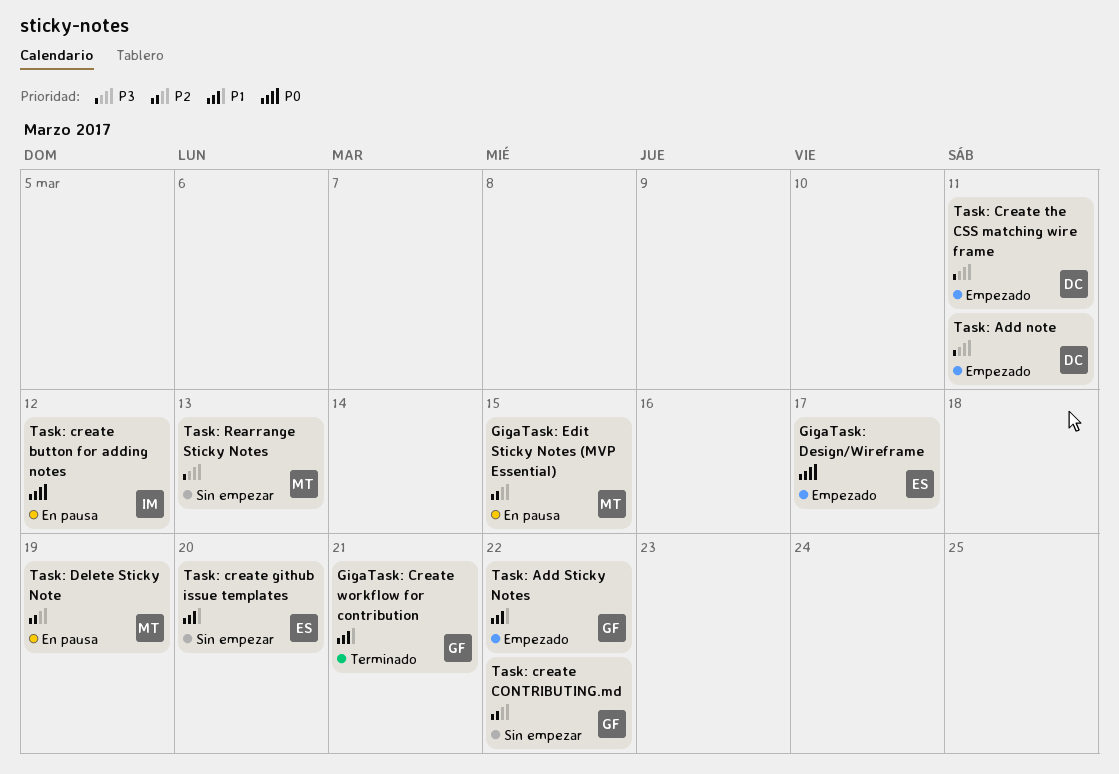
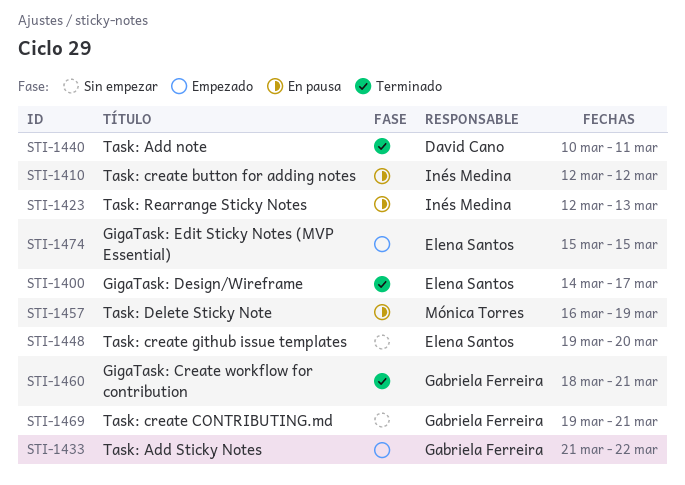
GigaTask: Design/Wireframe, status: Empezado -> Terminado
GigaTask: Edit Sticky Notes (MVP Essential), status: En pausa -> Empezado
GigaTask: Edit Sticky Notes (MVP Essential), owner: Mónica Torres -> Elena Santos
Task: Add note, status: Empezado -> Terminado
Task: create CONTRIBUTING.md, due: Mar 22 -> Mar 21
Task: Create the CSS matching wire frame: present -> none
Task: Rearrange Sticky Notes, status: Sin empezar -> En pausa
Task: Rearrange Sticky Notes, owner: Mónica Torres -> Inés Medina

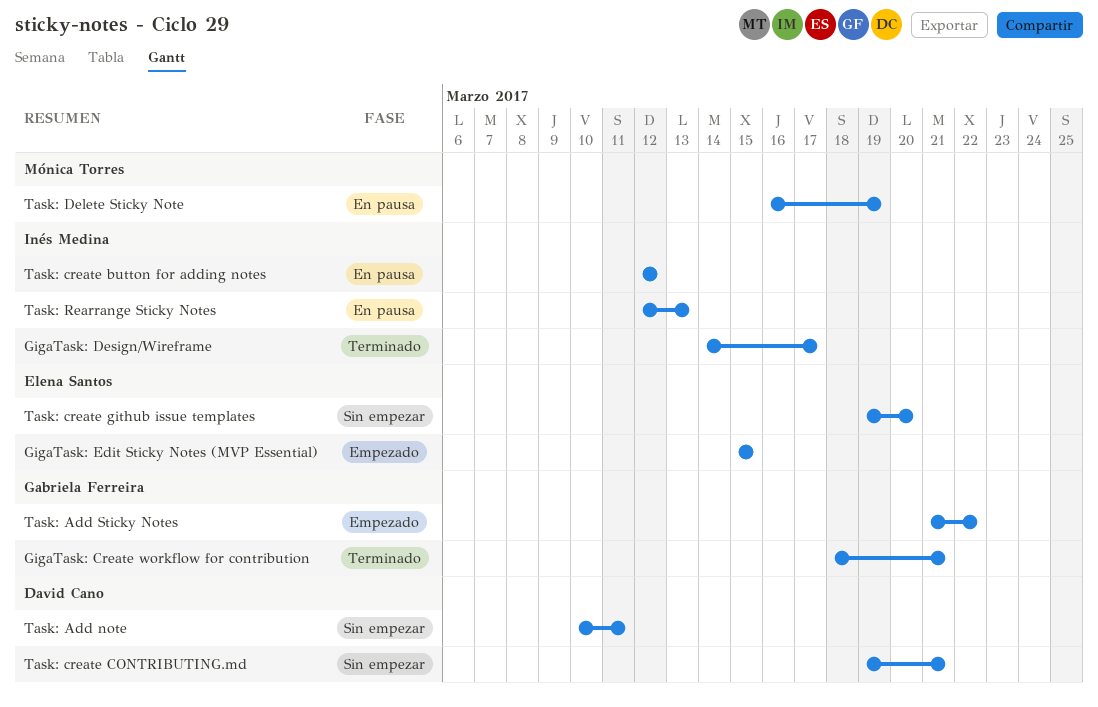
GigaTask: Design/Wireframe, owner: Elena Santos -> Inés Medina
Task: Add note, status: Terminado -> Sin empezar
Task: create CONTRIBUTING.md, owner: Gabriela Ferreira -> David Cano

